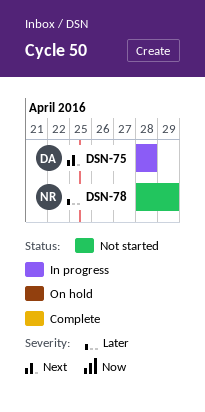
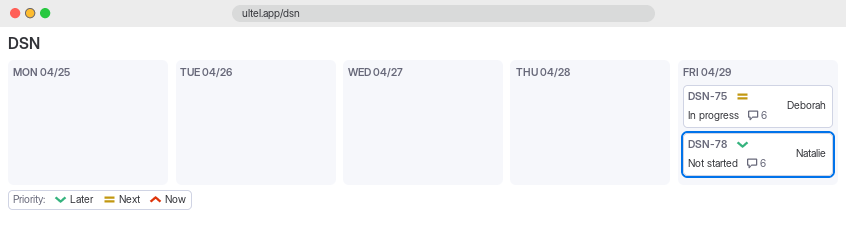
DSN-75, due: Apr 28 -> Apr 29

